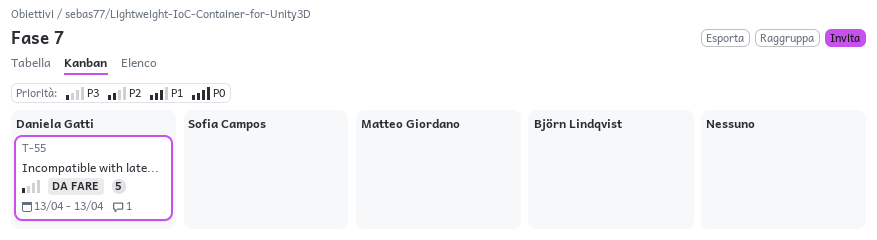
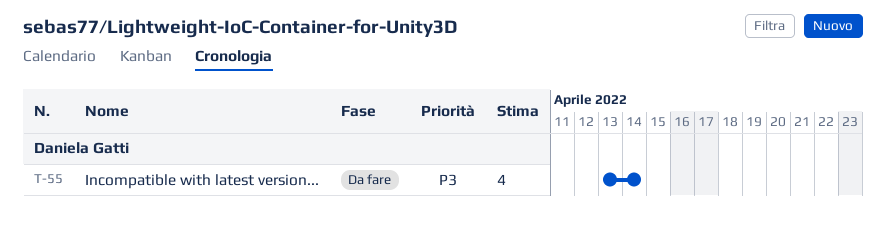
T-55, estimate: 5 -> 4
T-55, due: Apr 13 -> Apr 14

